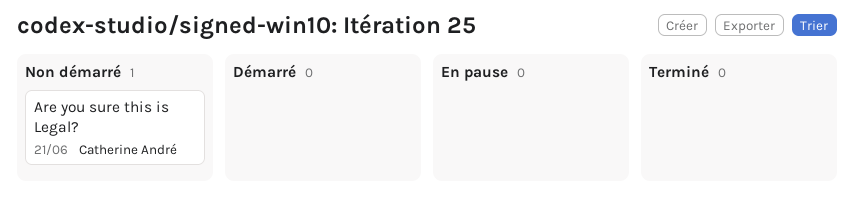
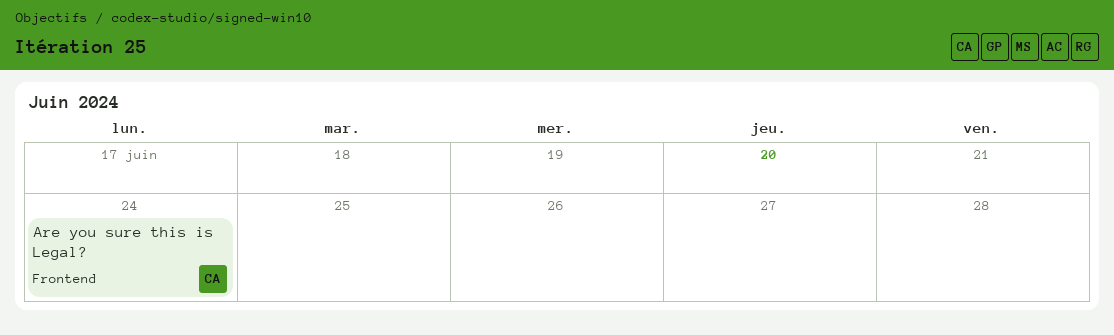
Are you sure this is Legal?, due: Jun 21 -> Jun 24

